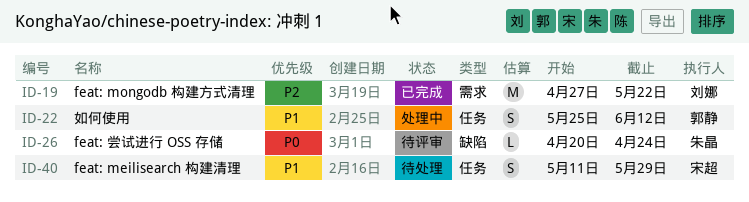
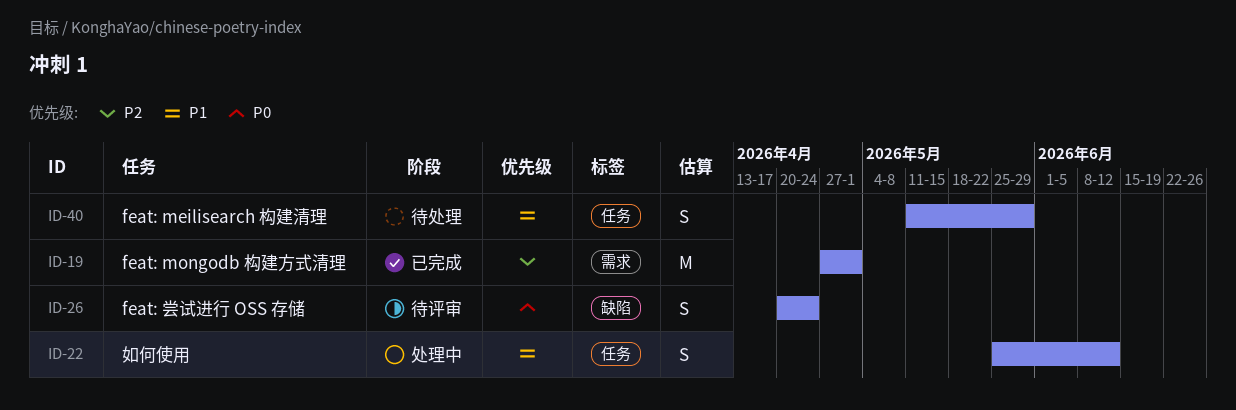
ID-19, due: May 22 -> May 1
ID-26, estimate: L -> S

